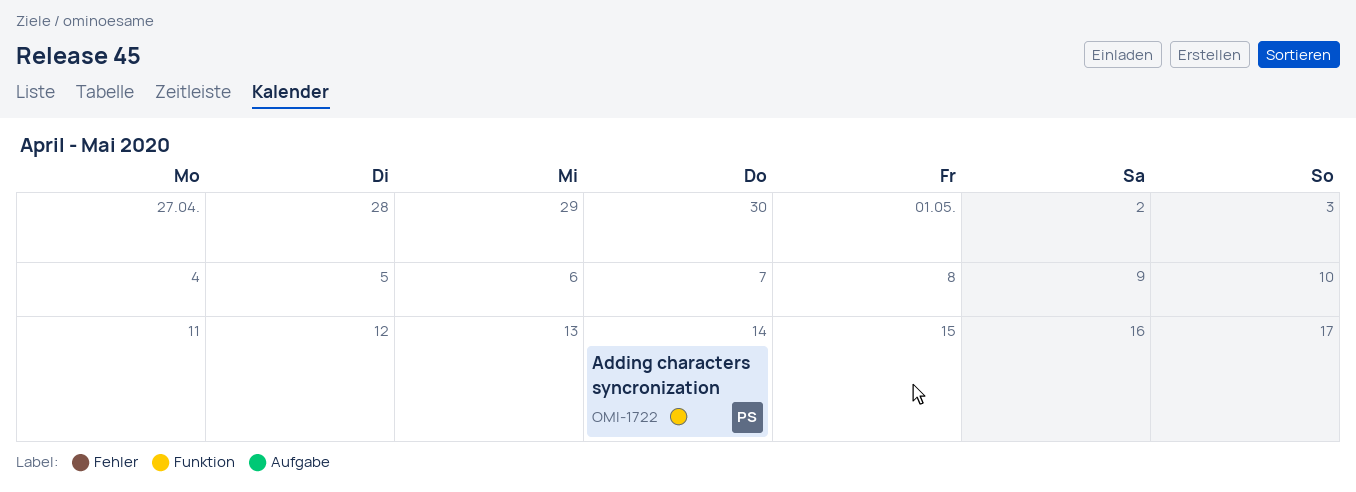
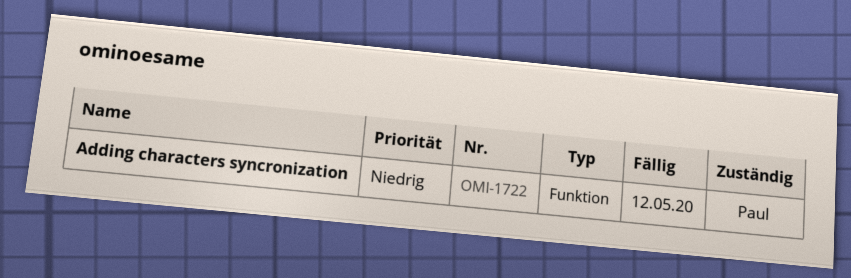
OMI-1722, due: May 14 -> May 12

